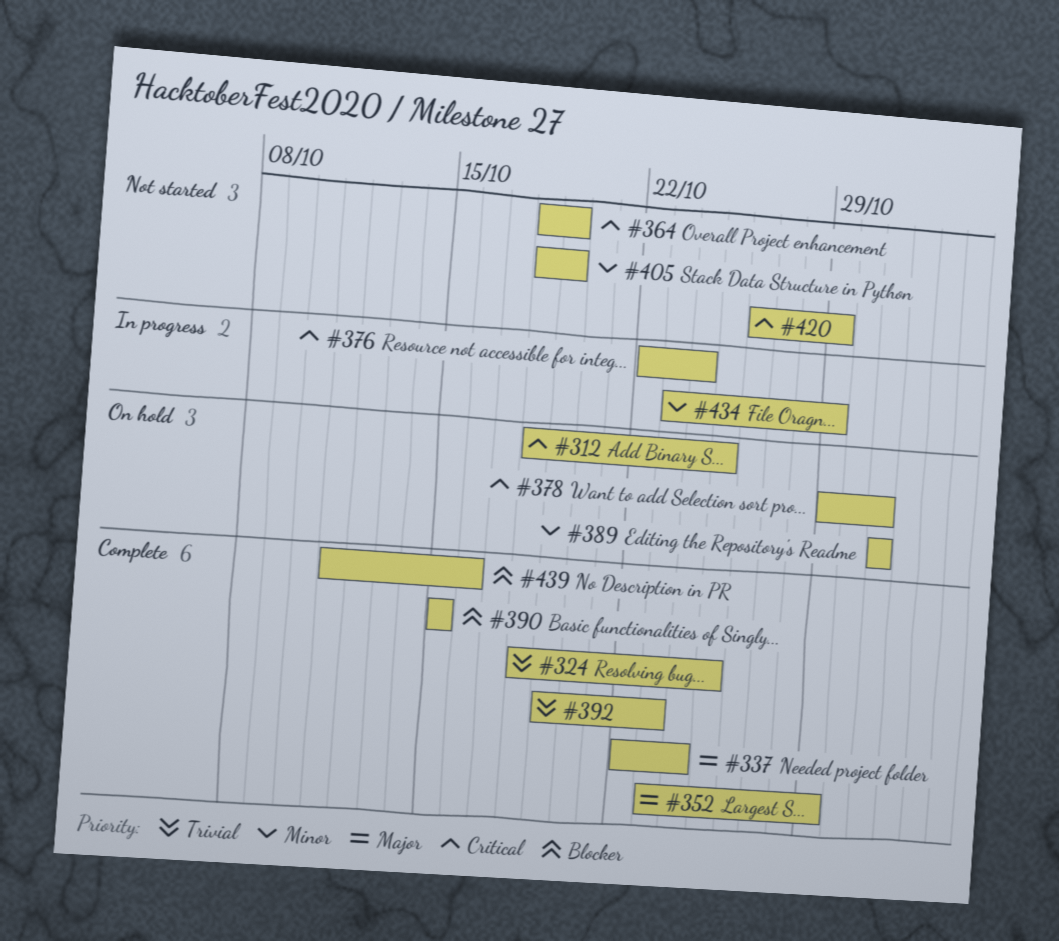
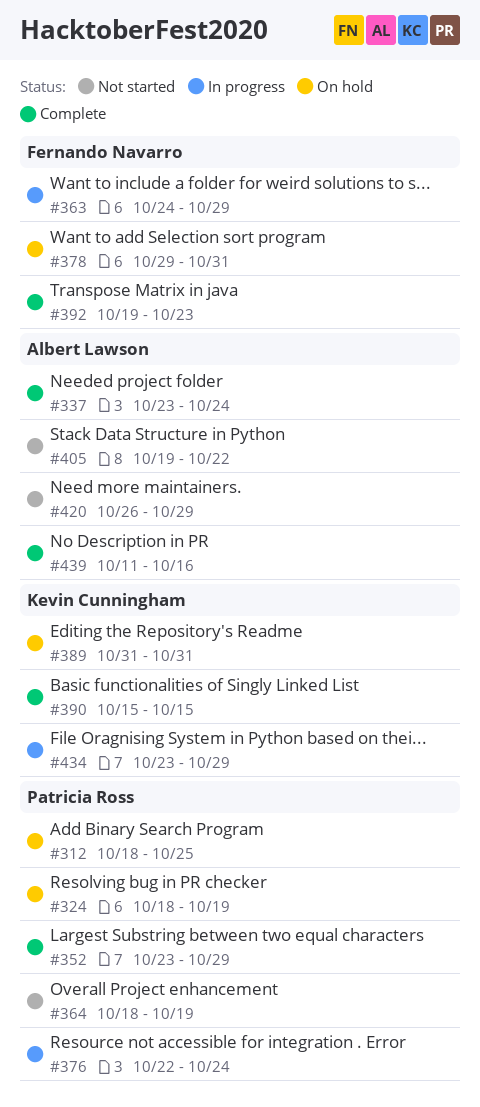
#324, status: Complete -> On hold
#324, due: Oct 25 -> Oct 19
#337, start: Oct 22 -> Oct 23
#363: none -> present
#405, start: Oct 18 -> Oct 19
#405, due: Oct 19 -> Oct 22

